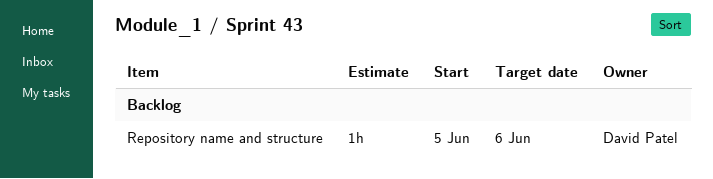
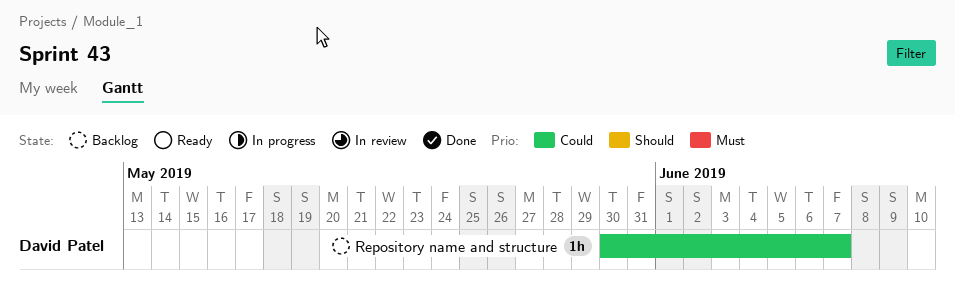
Repository name and structure, start: Jun 5 -> May 30
Repository name and structure, due: Jun 6 -> Jun 7

